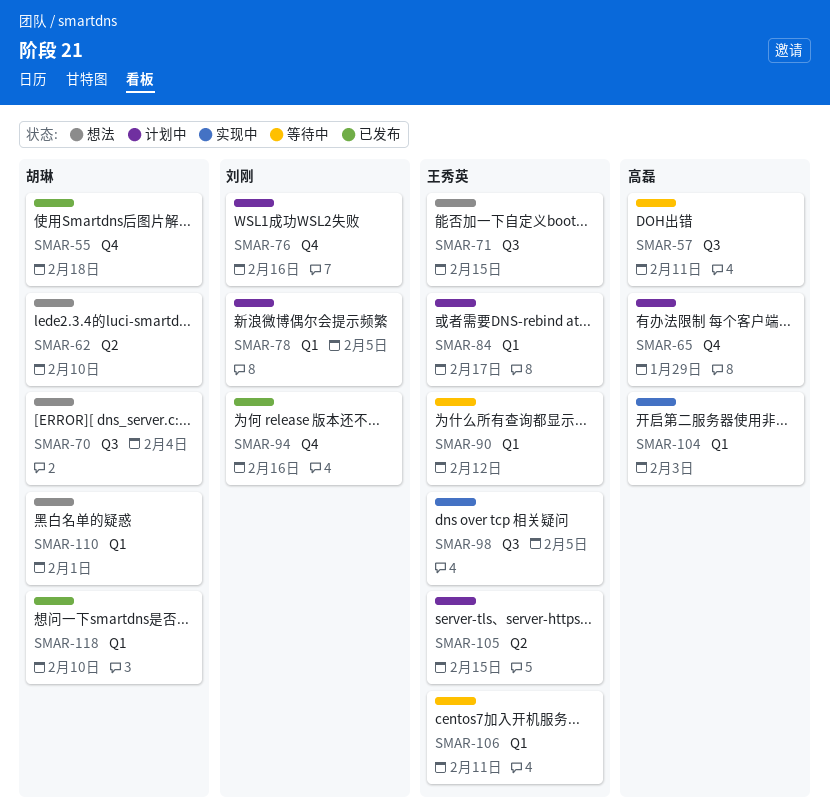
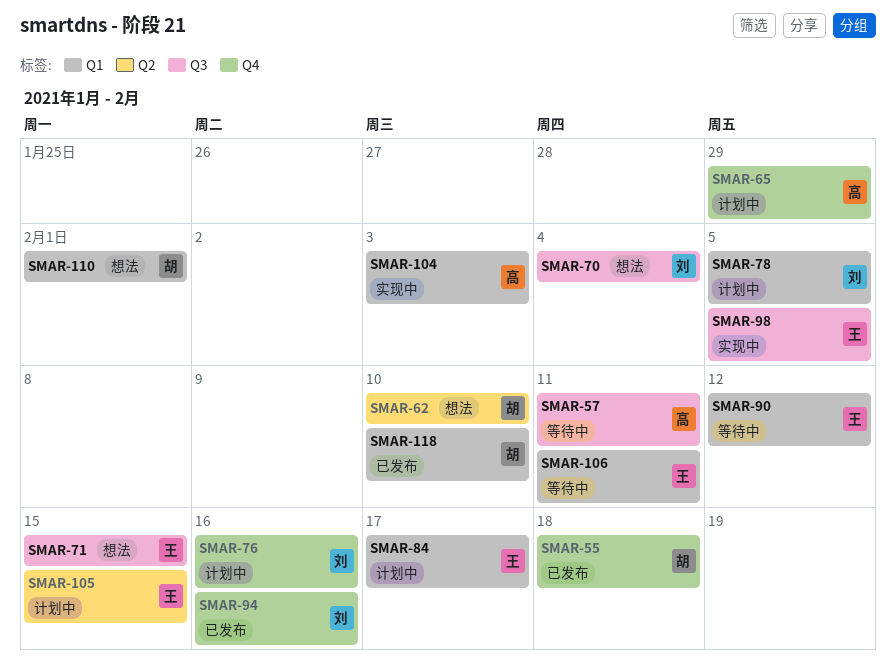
SMAR-70, owner: 胡琳 -> 刘刚

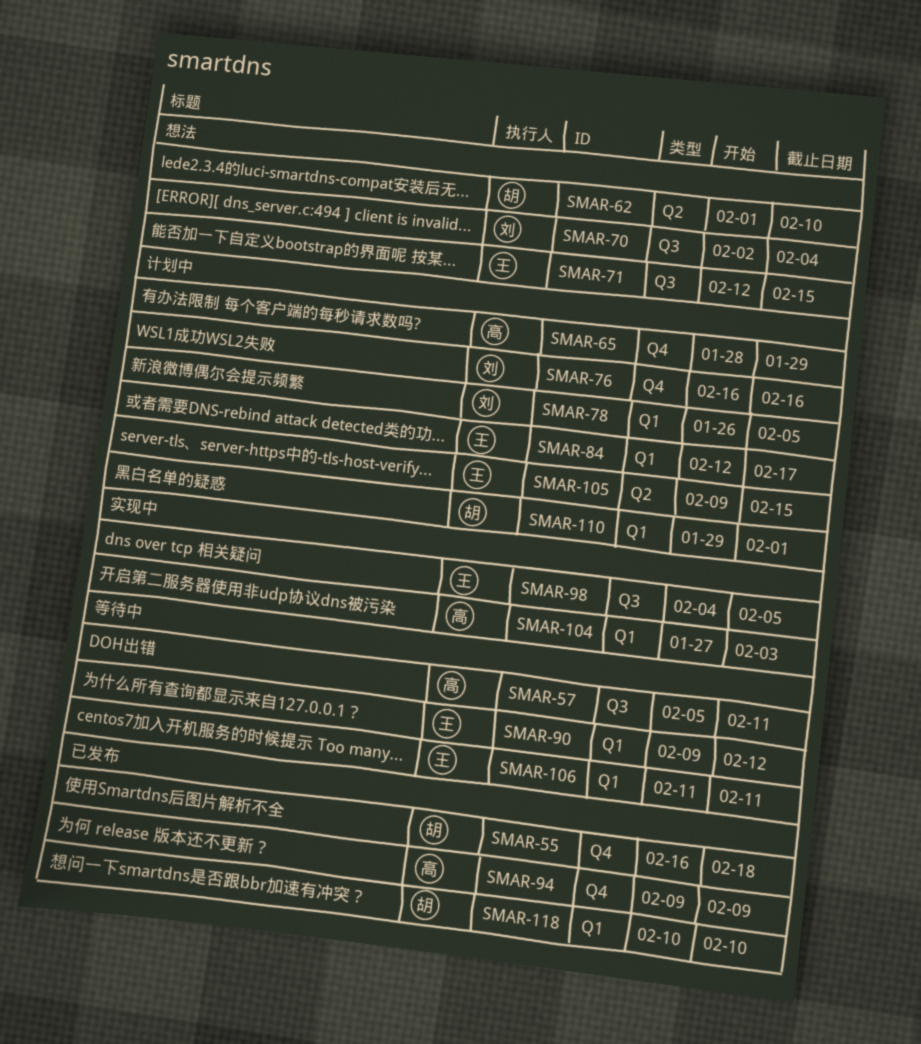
SMAR-94, owner: 刘 -> 高
SMAR-94, due: Feb 16 -> Feb 9
SMAR-110, status: 想法 -> 计划中

